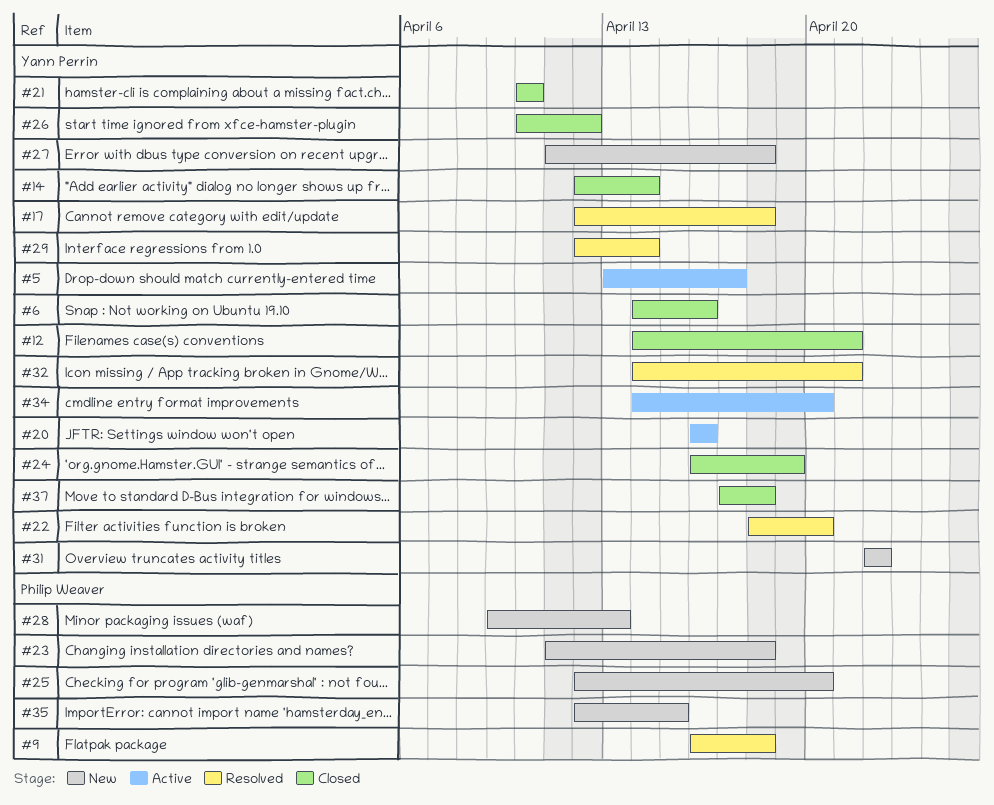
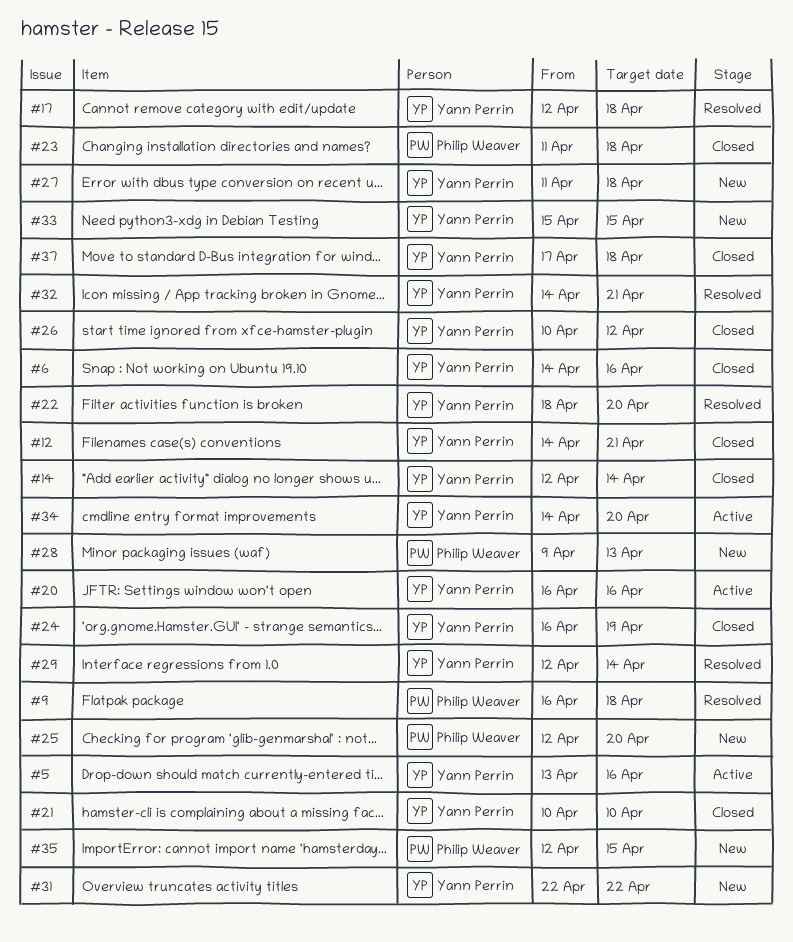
#5, due: Apr 17 -> Apr 16
#23, status: New -> Closed
#33: none -> present

